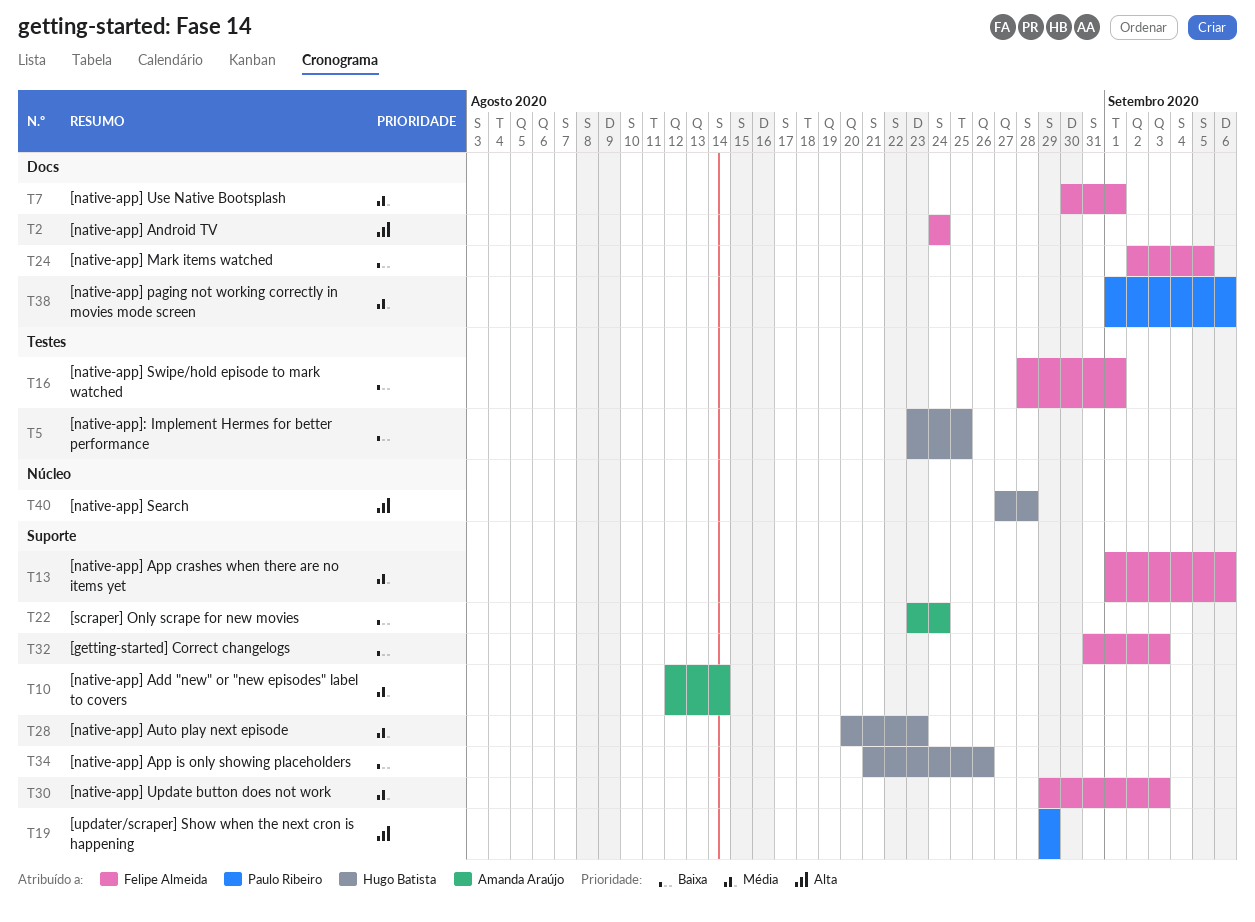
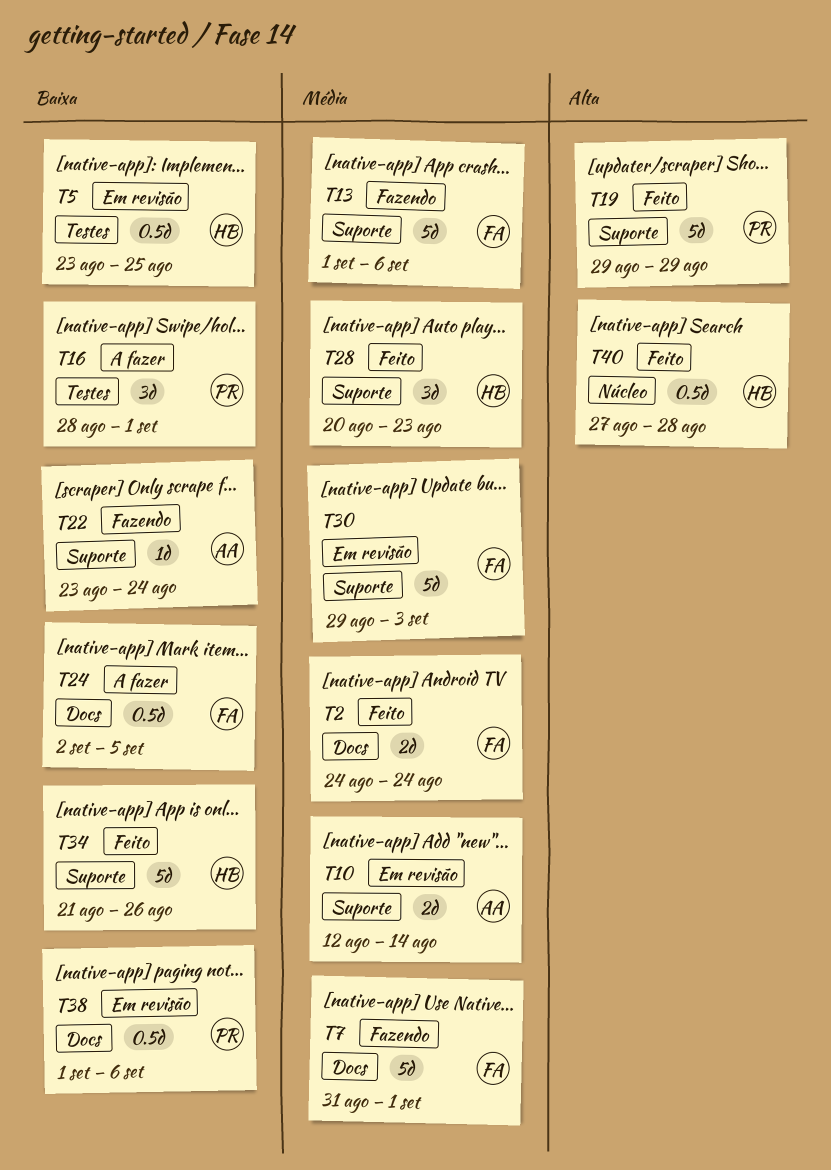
T2, priority: Alta -> Média
T7, start: Aug 30 -> Aug 31
T16, owner: Felipe Almeida -> Paulo Ribeiro
T32: present -> none
T38, priority: Média -> Baixa

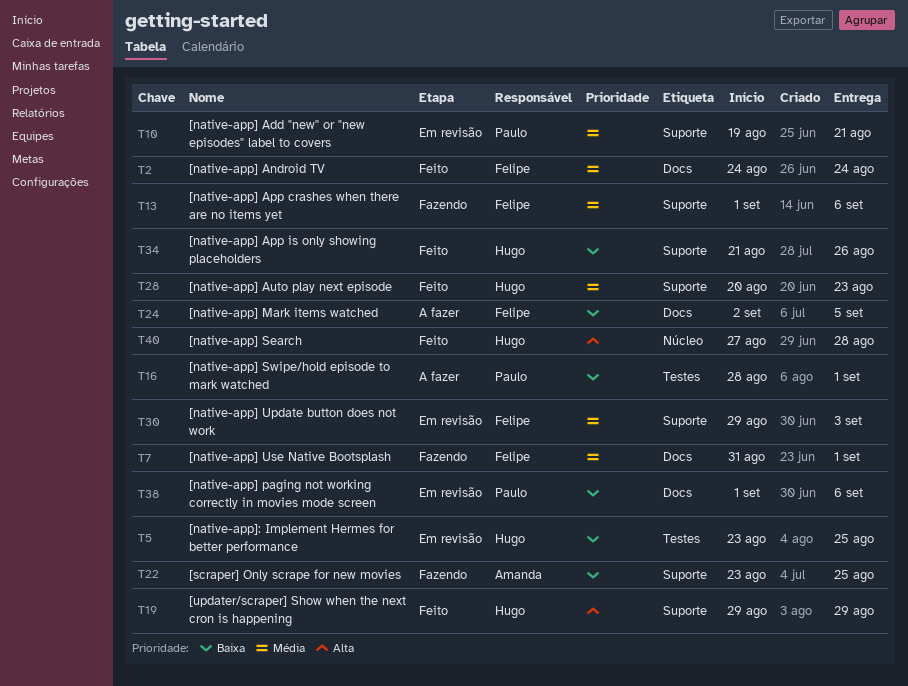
T10, owner: Amanda -> Paulo
T10, start: Aug 12 -> Aug 19
T10, due: Aug 14 -> Aug 21
T19, owner: Paulo -> Hugo
T22, due: Aug 24 -> Aug 25

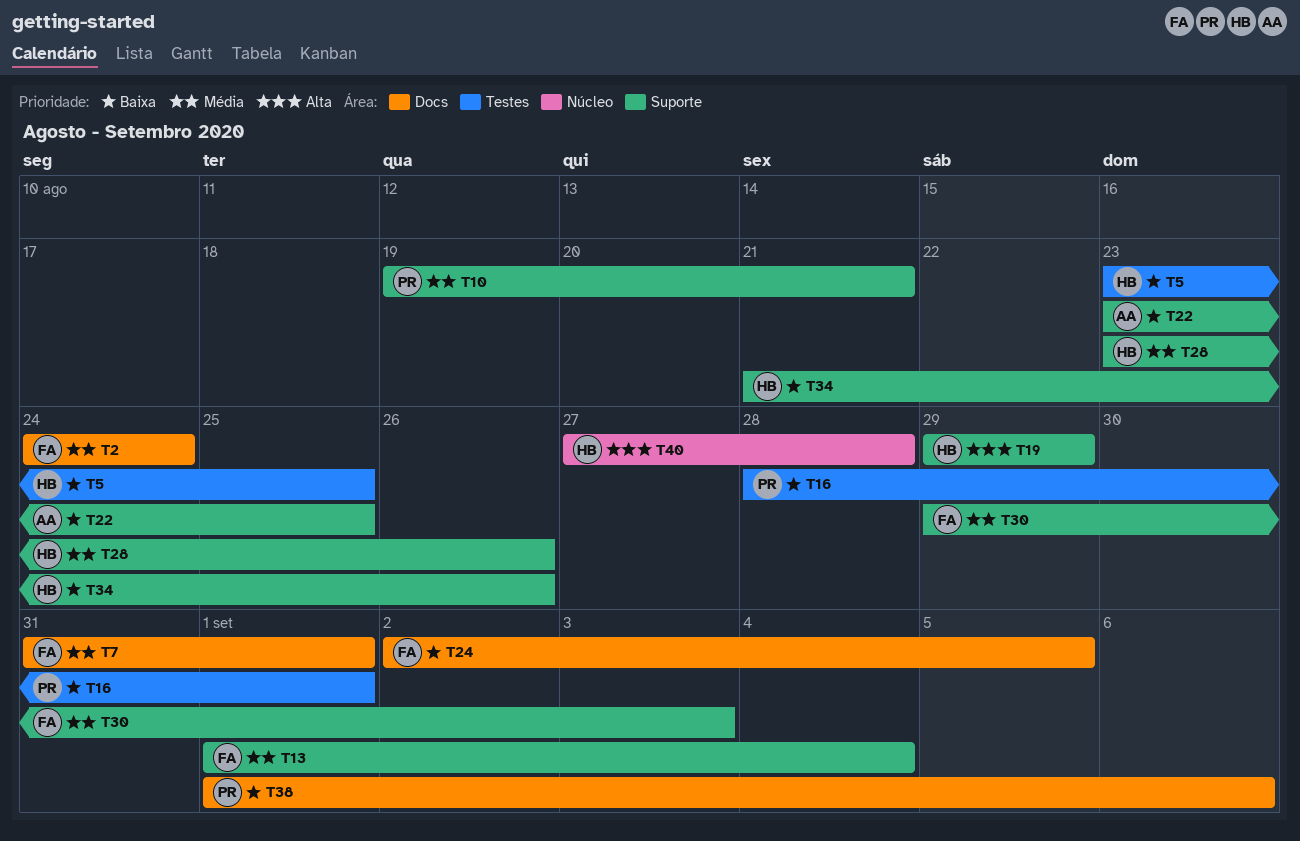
T13, due: Sep 6 -> Sep 4
T28, start: Aug 20 -> Aug 23
T28, due: Aug 23 -> Aug 26

